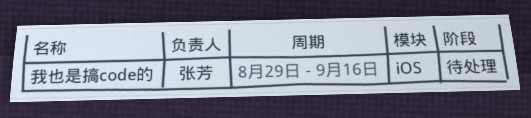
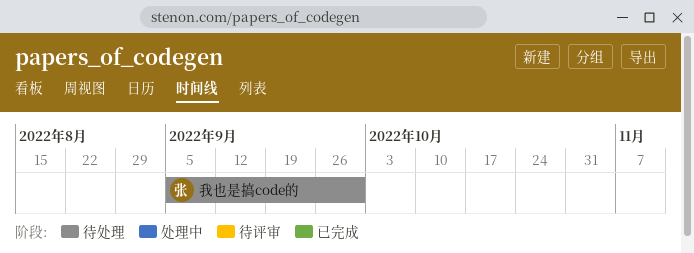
我也是搞code的, start: Aug 29 -> Sep 5
我也是搞code的, due: Sep 16 -> Sep 30

